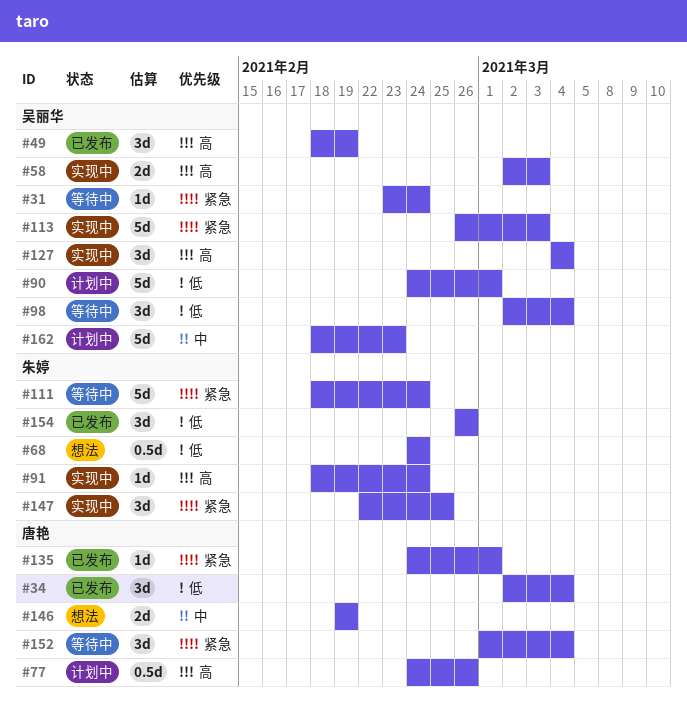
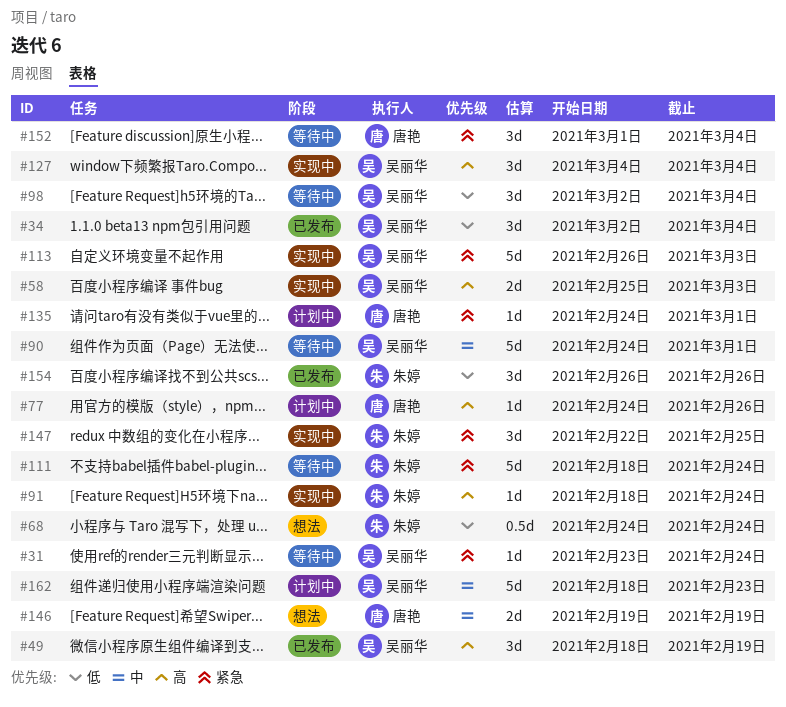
#34, owner: 唐艳 -> 吴丽华
#58, start: Mar 2 -> Feb 25
#77, estimate: 0.5d -> 1d
#90, status: 计划中 -> 等待中
#90, priority: 低 -> 中
#135, status: 已发布 -> 计划中

